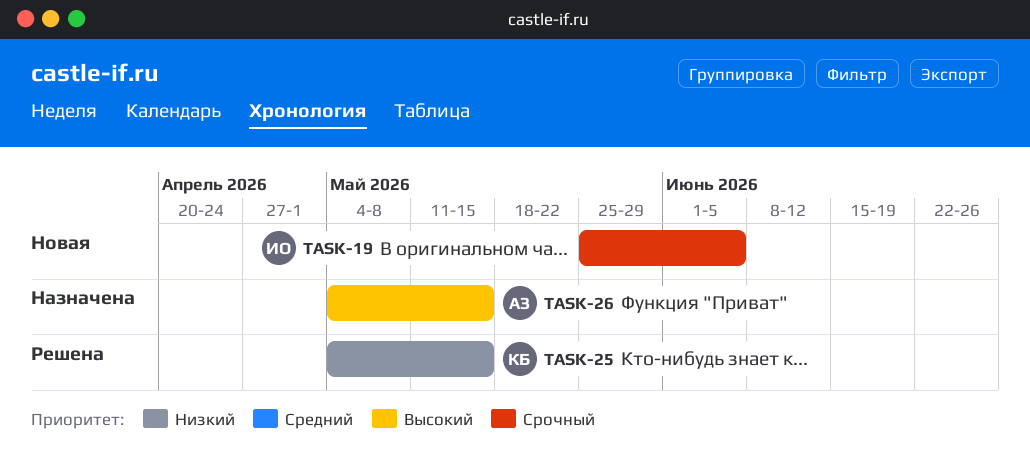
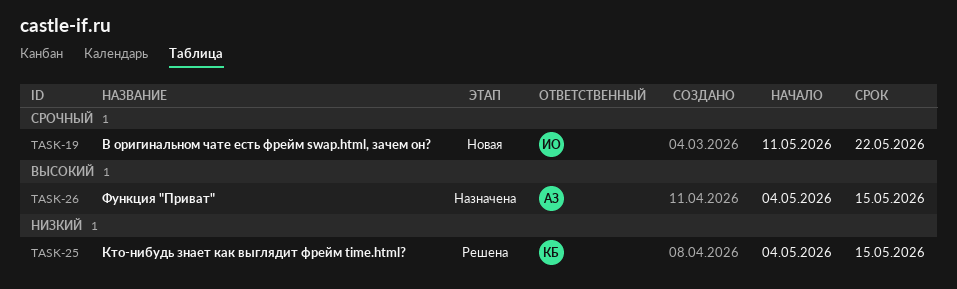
TASK-19, start: May 25 -> May 11
TASK-19, due: Jun 5 -> May 22

